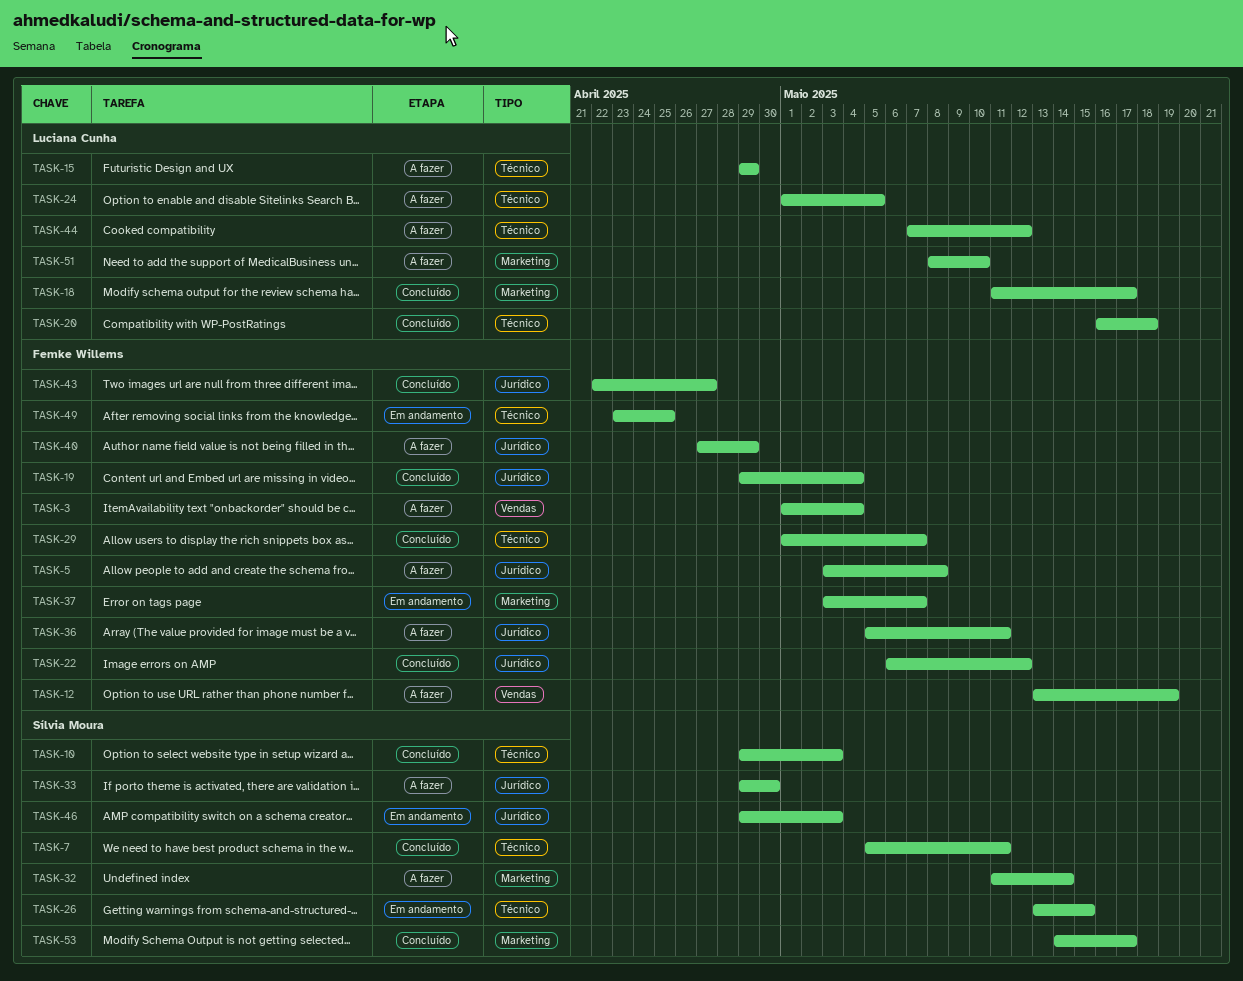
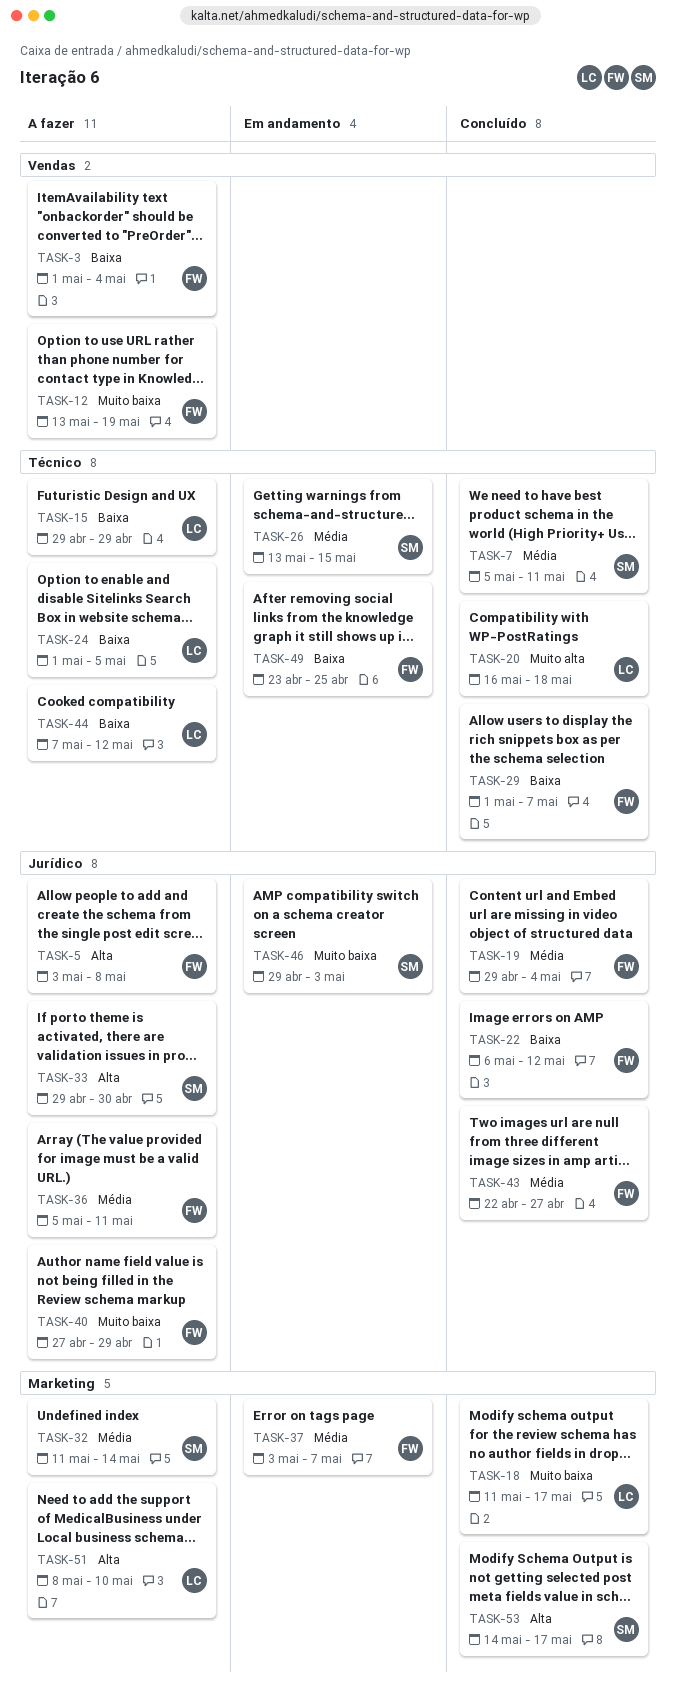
TASK-10: present -> none

